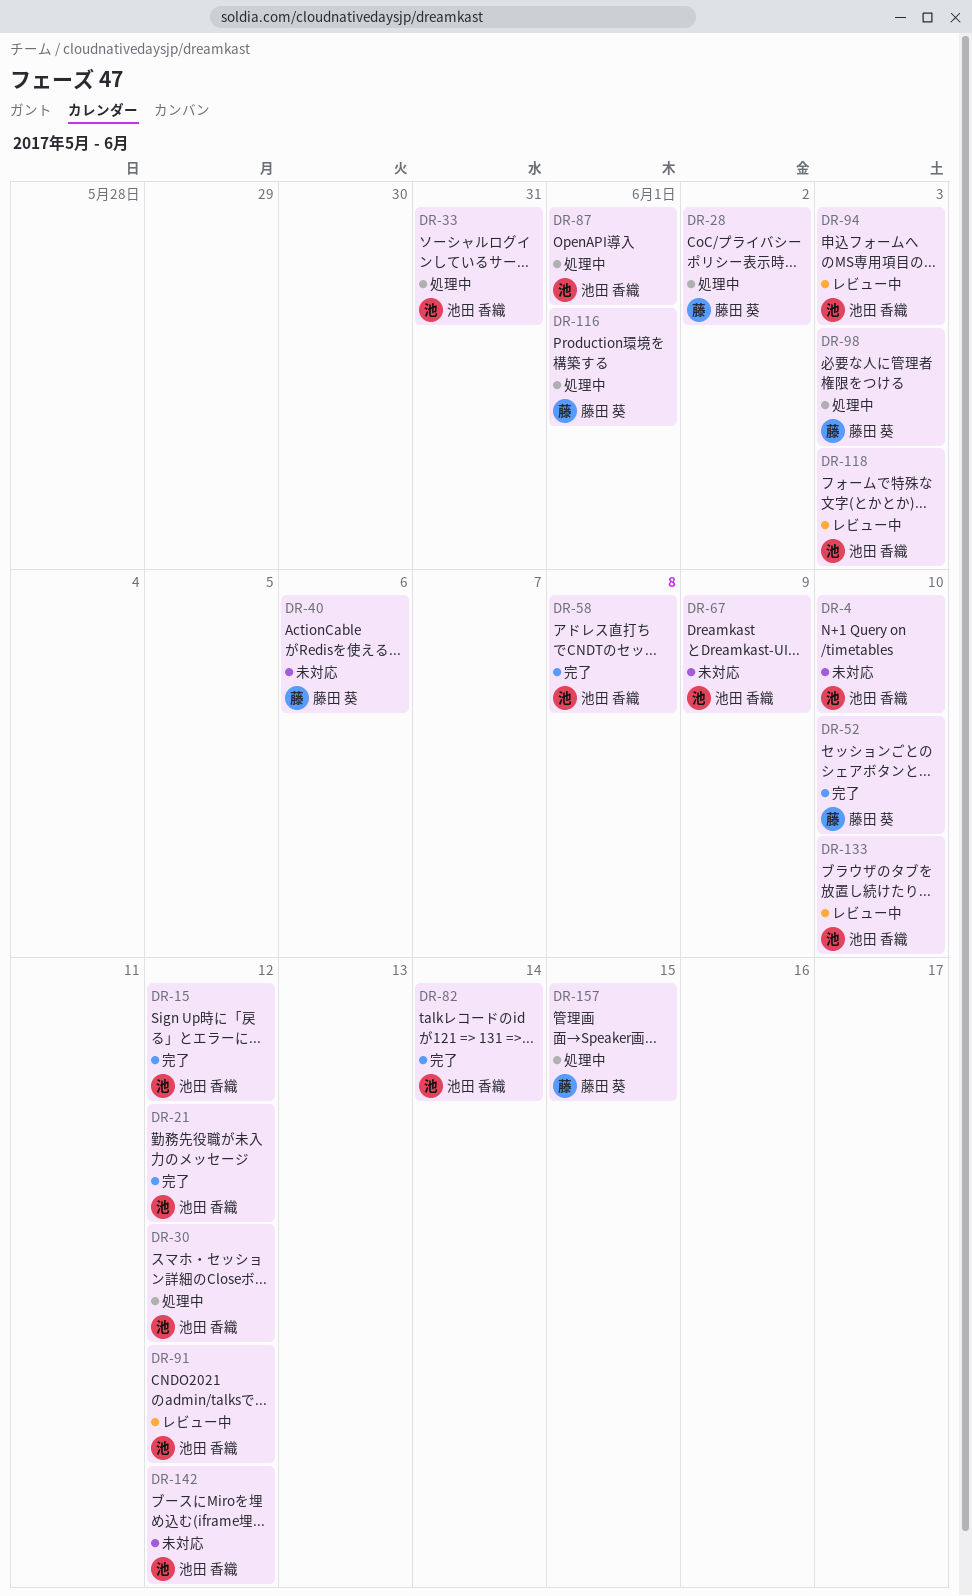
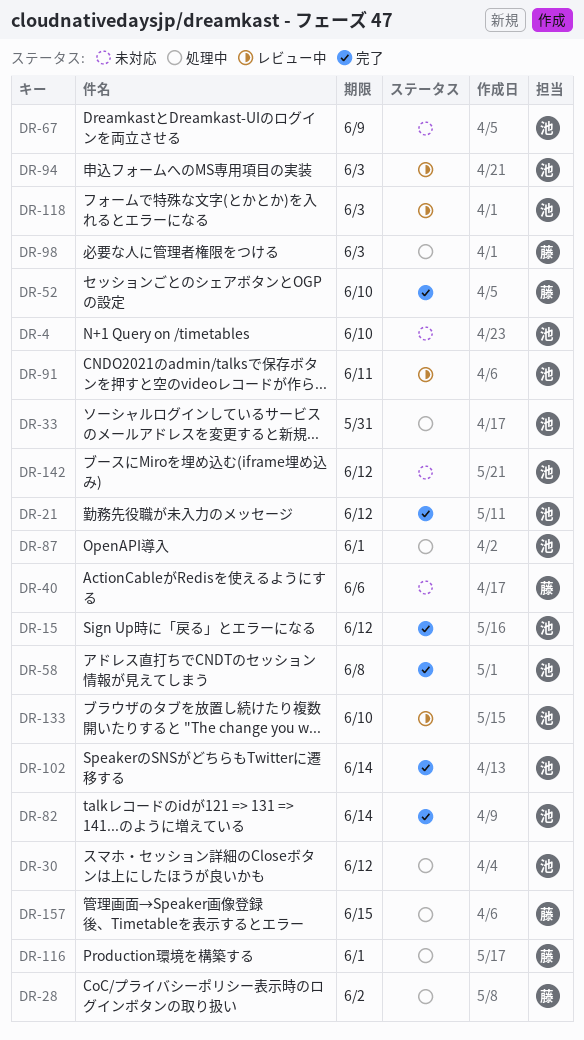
DR-91, due: Jun 12 -> Jun 11
DR-102: none -> present

